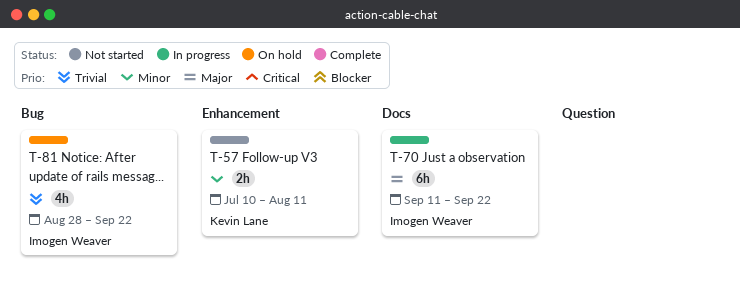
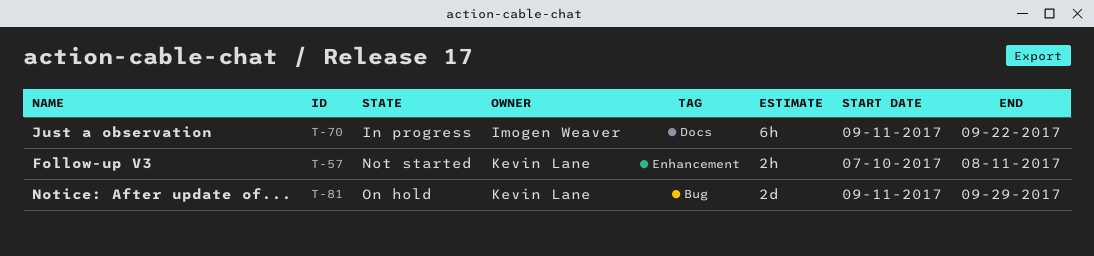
T-81, owner: Imogen Weaver -> Kevin Lane
T-81, estimate: 4h -> 2d
T-81, start: Aug 28 -> Sep 11
T-81, due: Sep 22 -> Sep 29

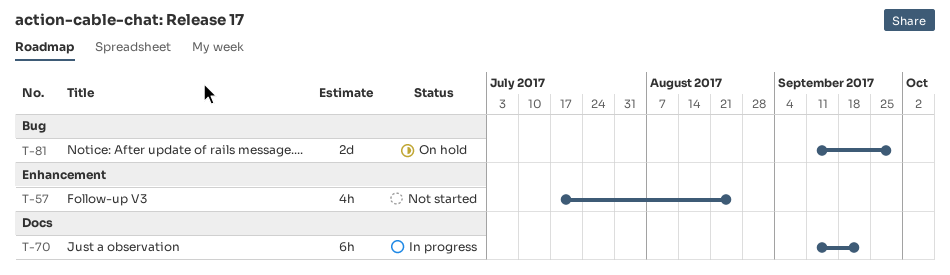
T-57, estimate: 2h -> 4h
T-57, start: Jul 10 -> Jul 17
T-57, due: Aug 11 -> Aug 25

